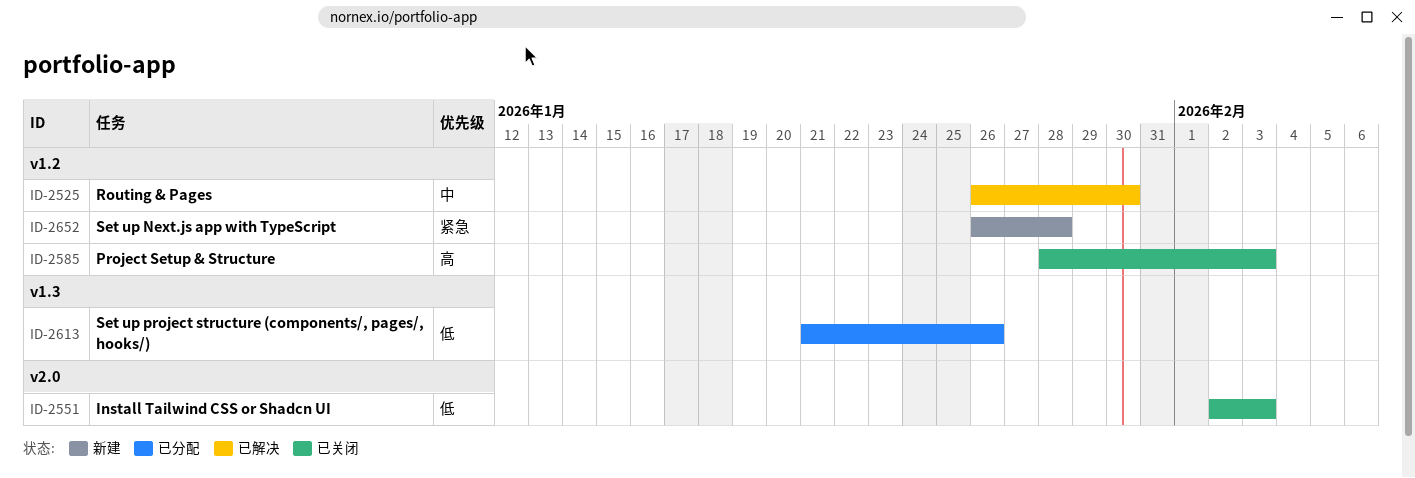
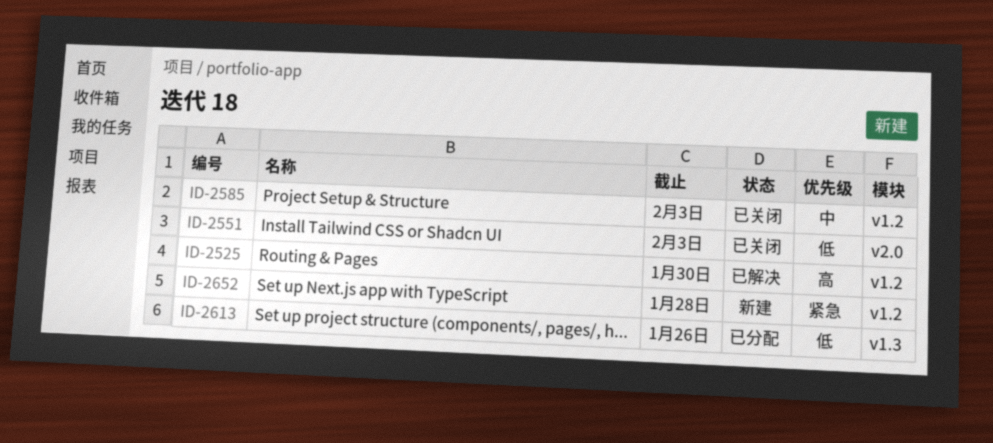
ID-2525, priority: 中 -> 高
ID-2585, priority: 高 -> 中

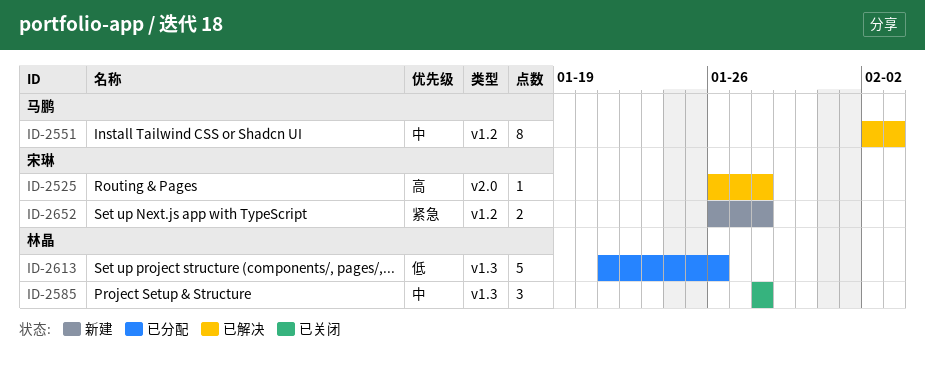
ID-2525, label: v1.2 -> v2.0
ID-2525, due: Jan 30 -> Jan 28
ID-2551, status: 已关闭 -> 已解决
ID-2551, priority: 低 -> 中
ID-2551, label: v2.0 -> v1.2
ID-2585, label: v1.2 -> v1.3
ID-2585, due: Feb 3 -> Jan 28

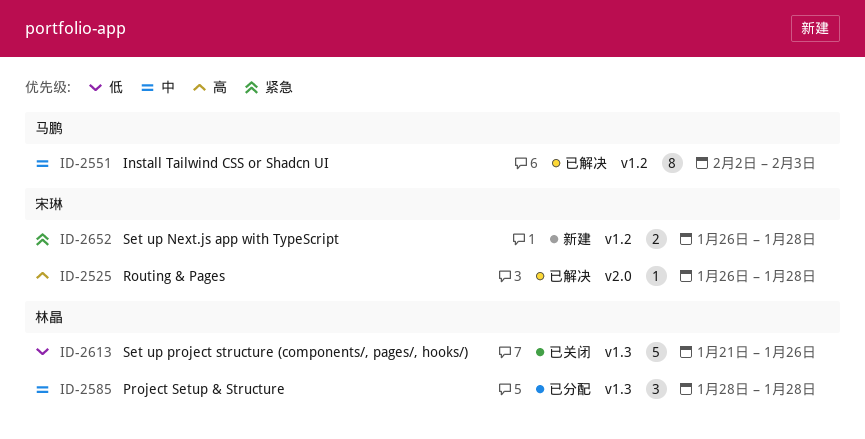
ID-2585, status: 已关闭 -> 已分配
ID-2613, status: 已分配 -> 已关闭

